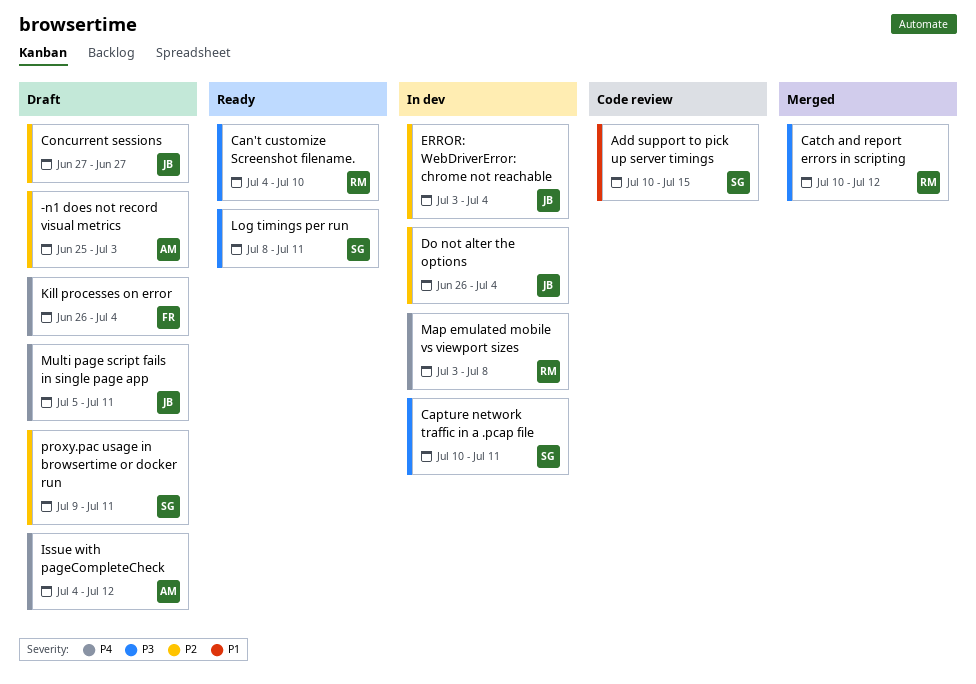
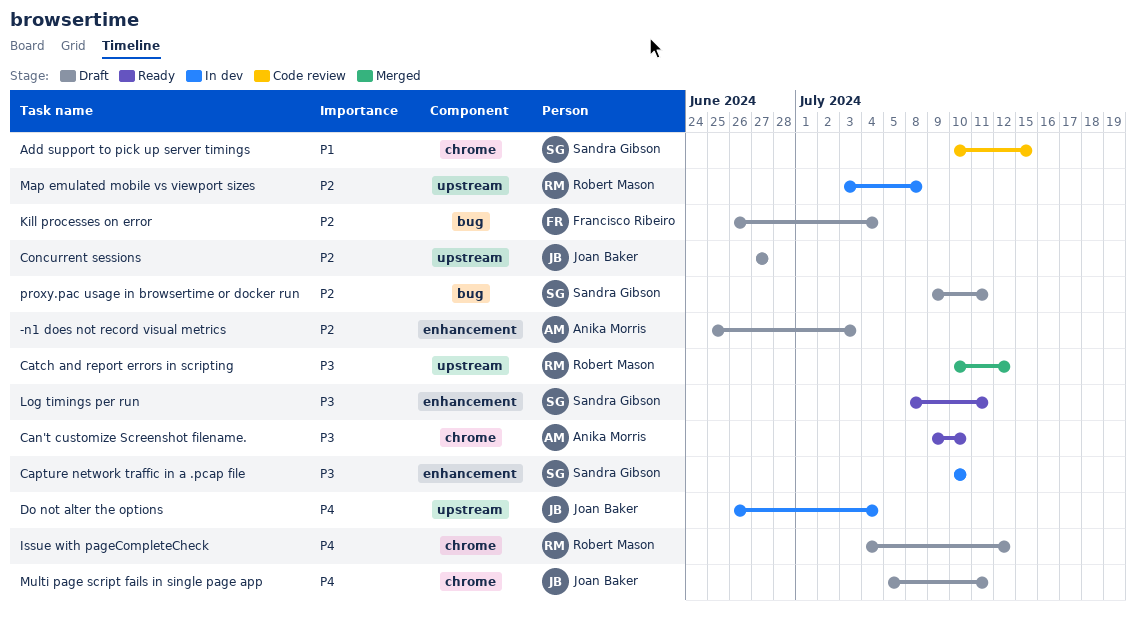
Can't customize Screenshot filename., owner: Robert Mason -> Anika Morris
Can't customize Screenshot filename., start: Jul 4 -> Jul 9
Capture network traffic in a .pcap file, due: Jul 11 -> Jul 10
Do not alter the options, priority: P2 -> P4
ERROR: WebDriverError: chrome not reachable: present -> none
Issue with pageCompleteCheck, owner: Anika Morris -> Robert Mason
Kill processes on error, priority: P4 -> P2
Map emulated mobile vs viewport sizes, priority: P4 -> P2

